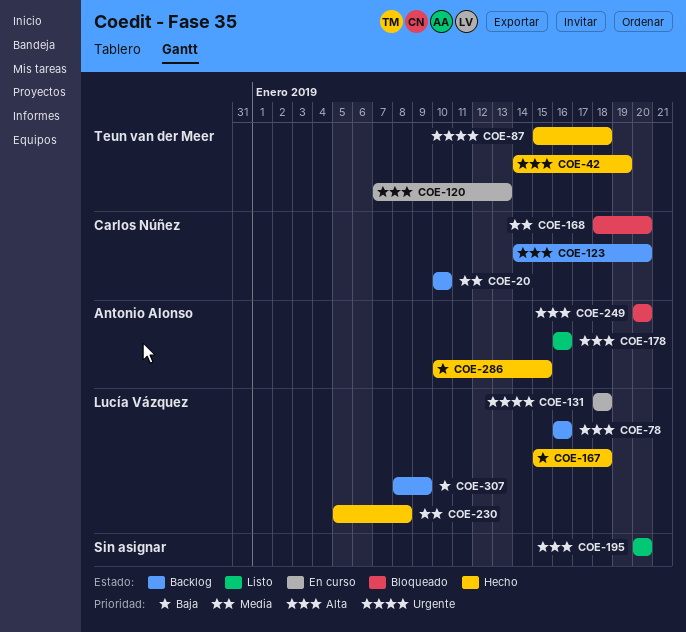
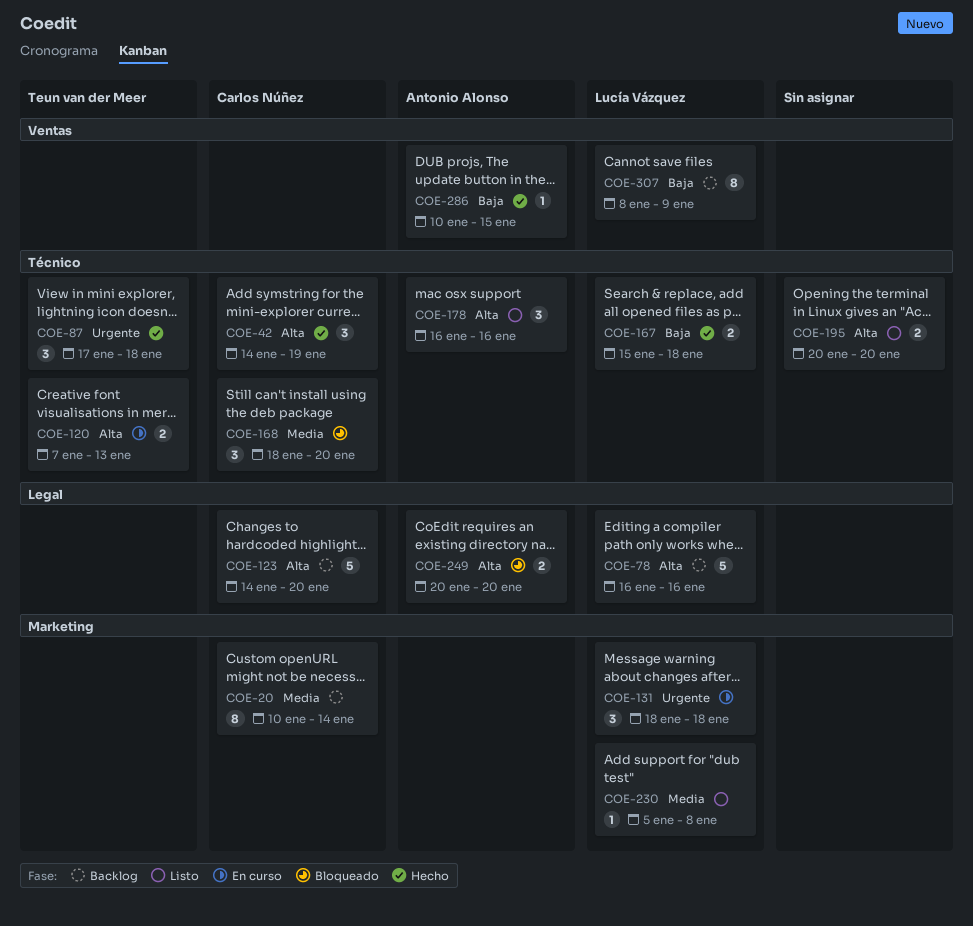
COE-20, due: Jan 10 -> Jan 14
COE-42, owner: Teun van der Meer -> Carlos Núñez
COE-87, start: Jan 15 -> Jan 17
COE-230, status: Hecho -> Listo

